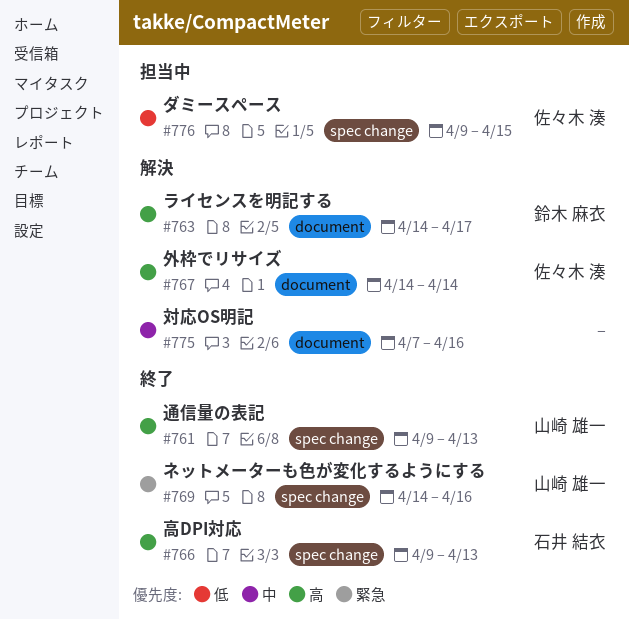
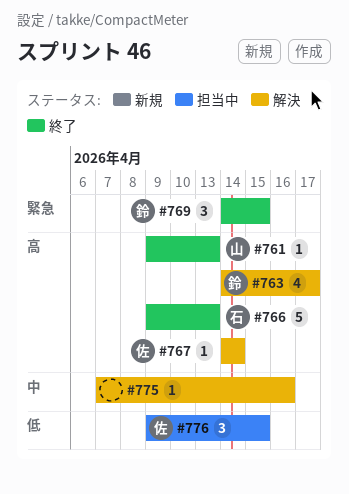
#769, owner: 山崎 雄一 -> 鈴木 麻衣
#769, due: Apr 16 -> Apr 15

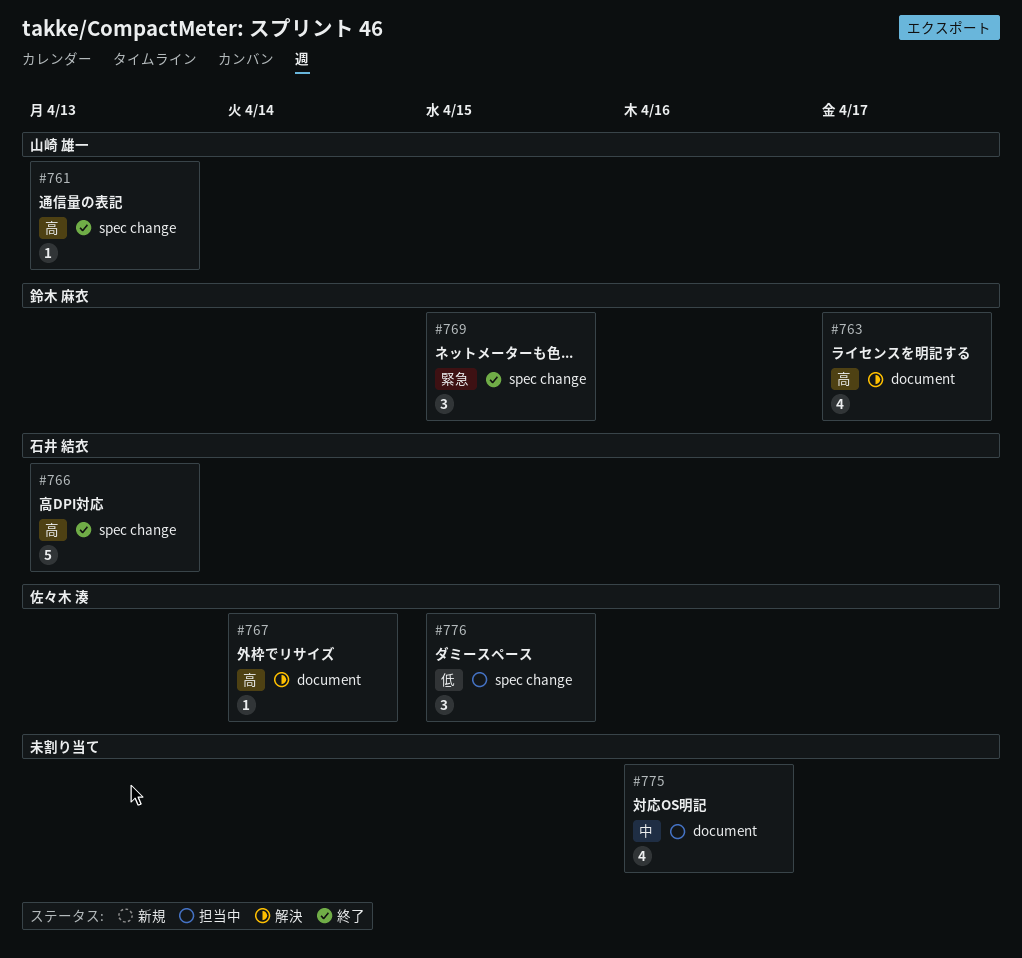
#775, status: 解決 -> 担当中
#775, estimate: 1 -> 4

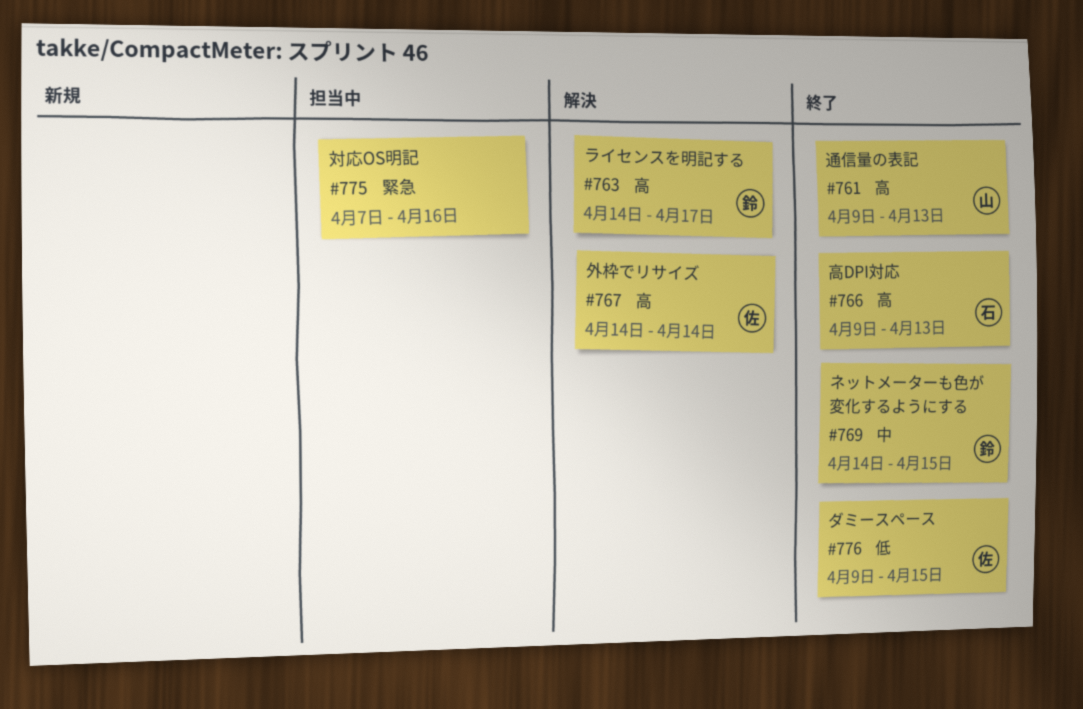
#769, priority: 緊急 -> 中
#775, priority: 中 -> 緊急
#776, status: 担当中 -> 終了

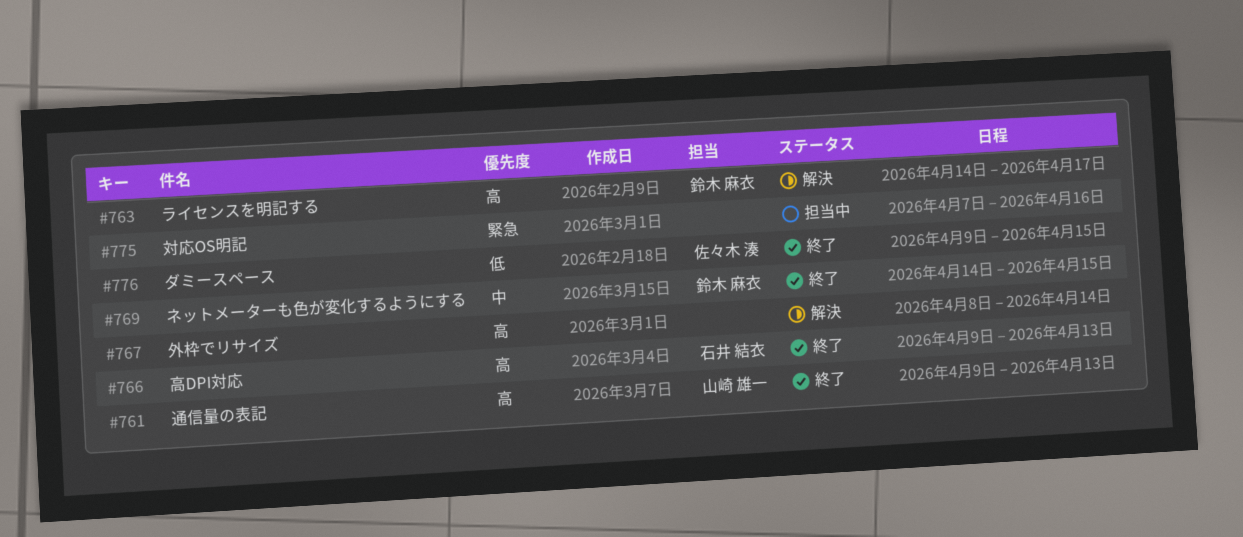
#767, owner: 佐々木 湊 -> none
#767, start: Apr 14 -> Apr 8

